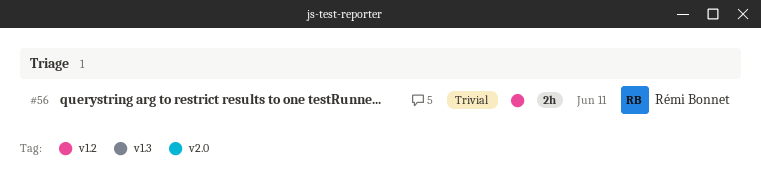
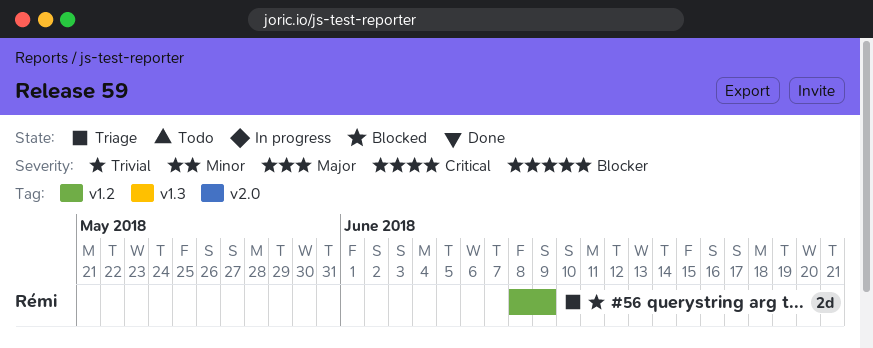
#56, estimate: 2h -> 2d
#56, due: Jun 11 -> Jun 9

